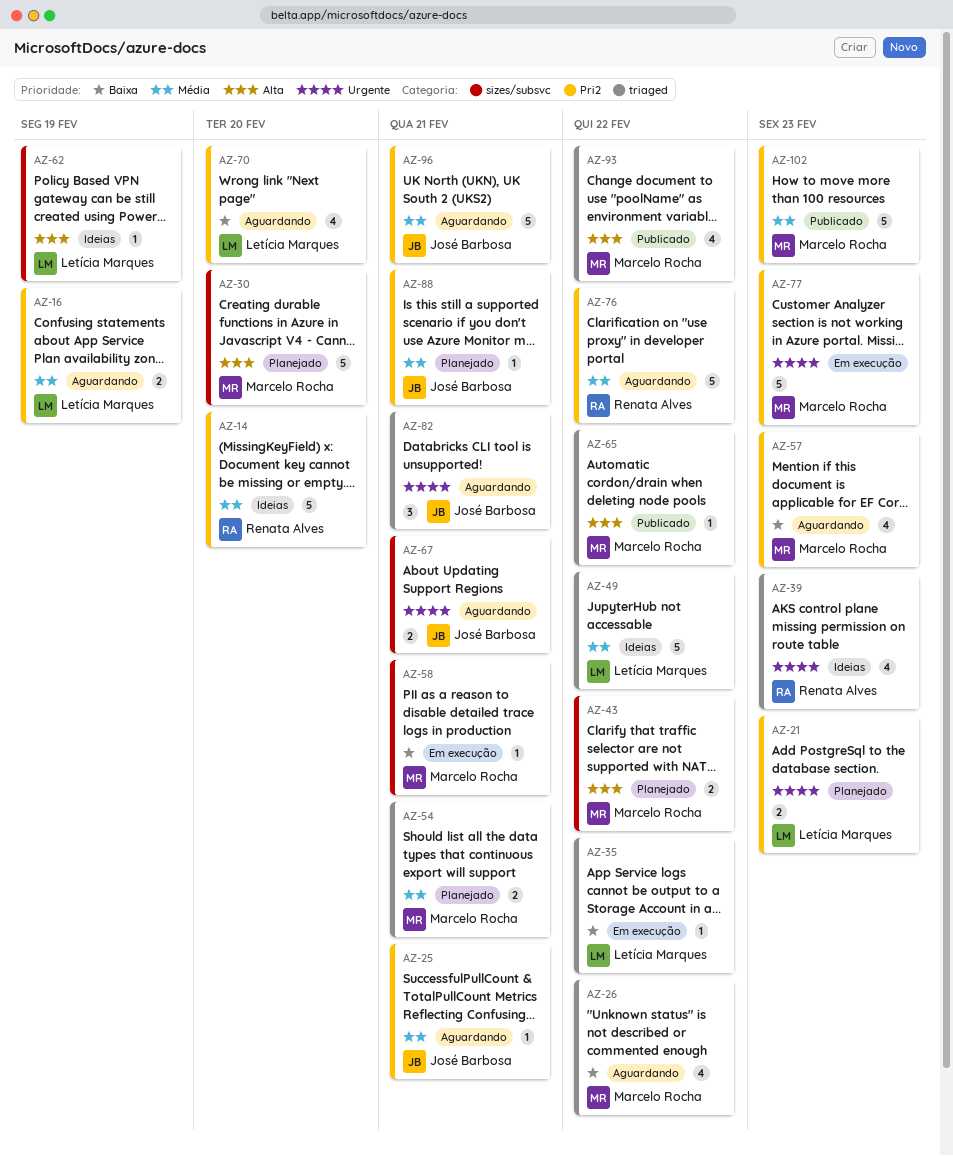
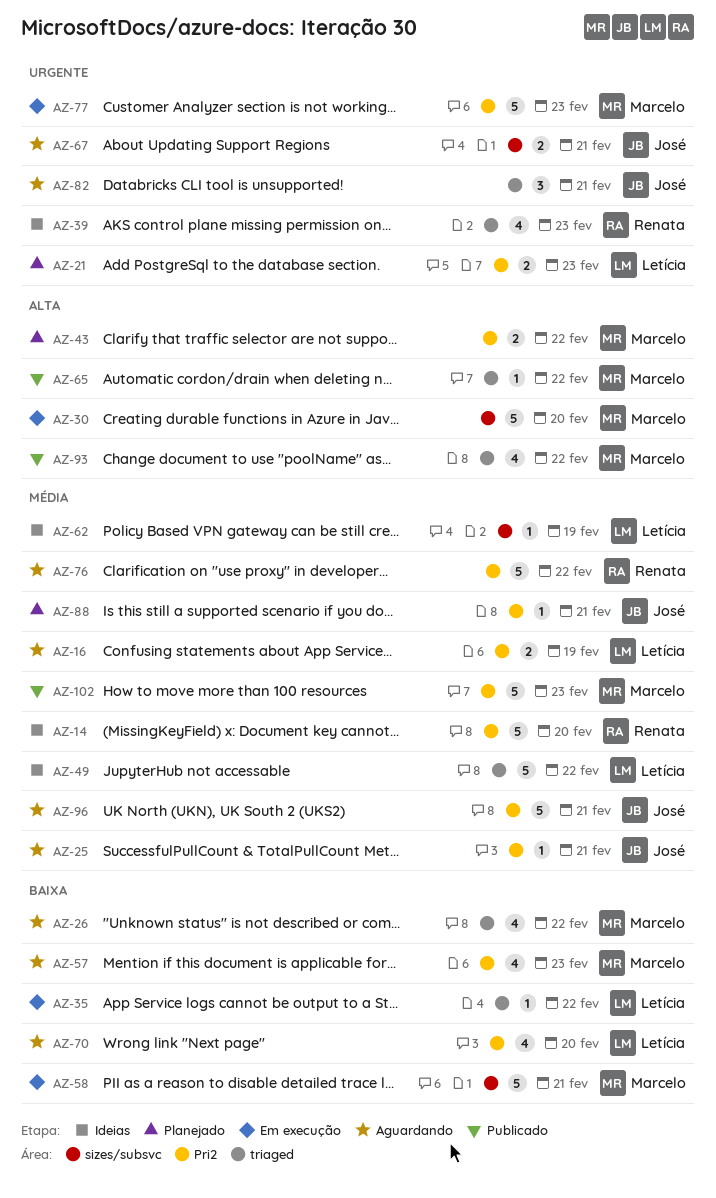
AZ-30, status: Planejado -> Em execução
AZ-43, label: sizes/subsvc -> Pri2
AZ-54: present -> none
AZ-58, estimate: 1 -> 5
AZ-62, priority: Alta -> Média

